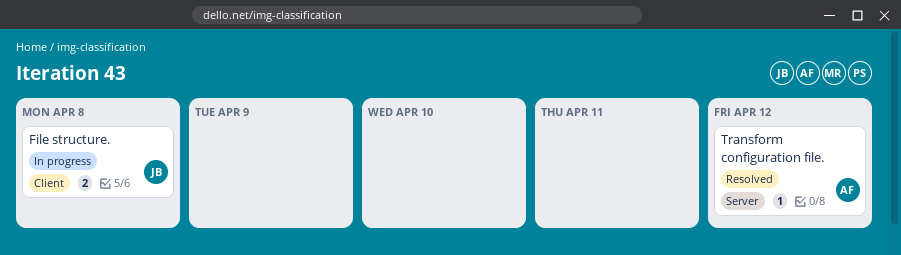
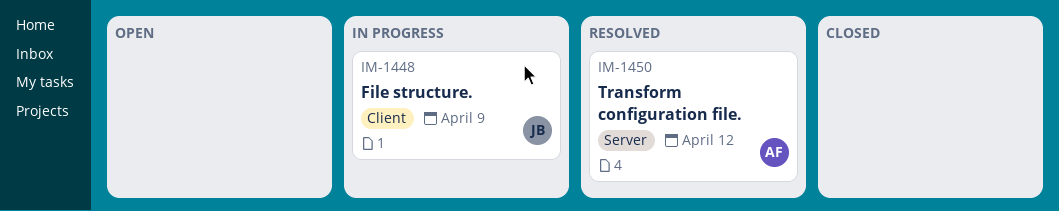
File structure., due: Apr 8 -> Apr 9

